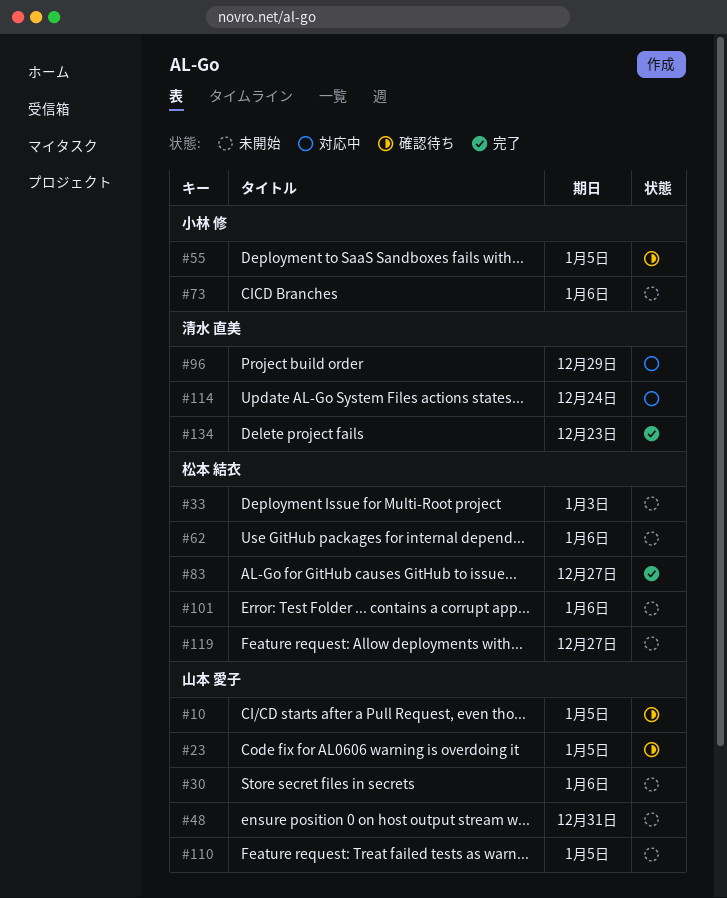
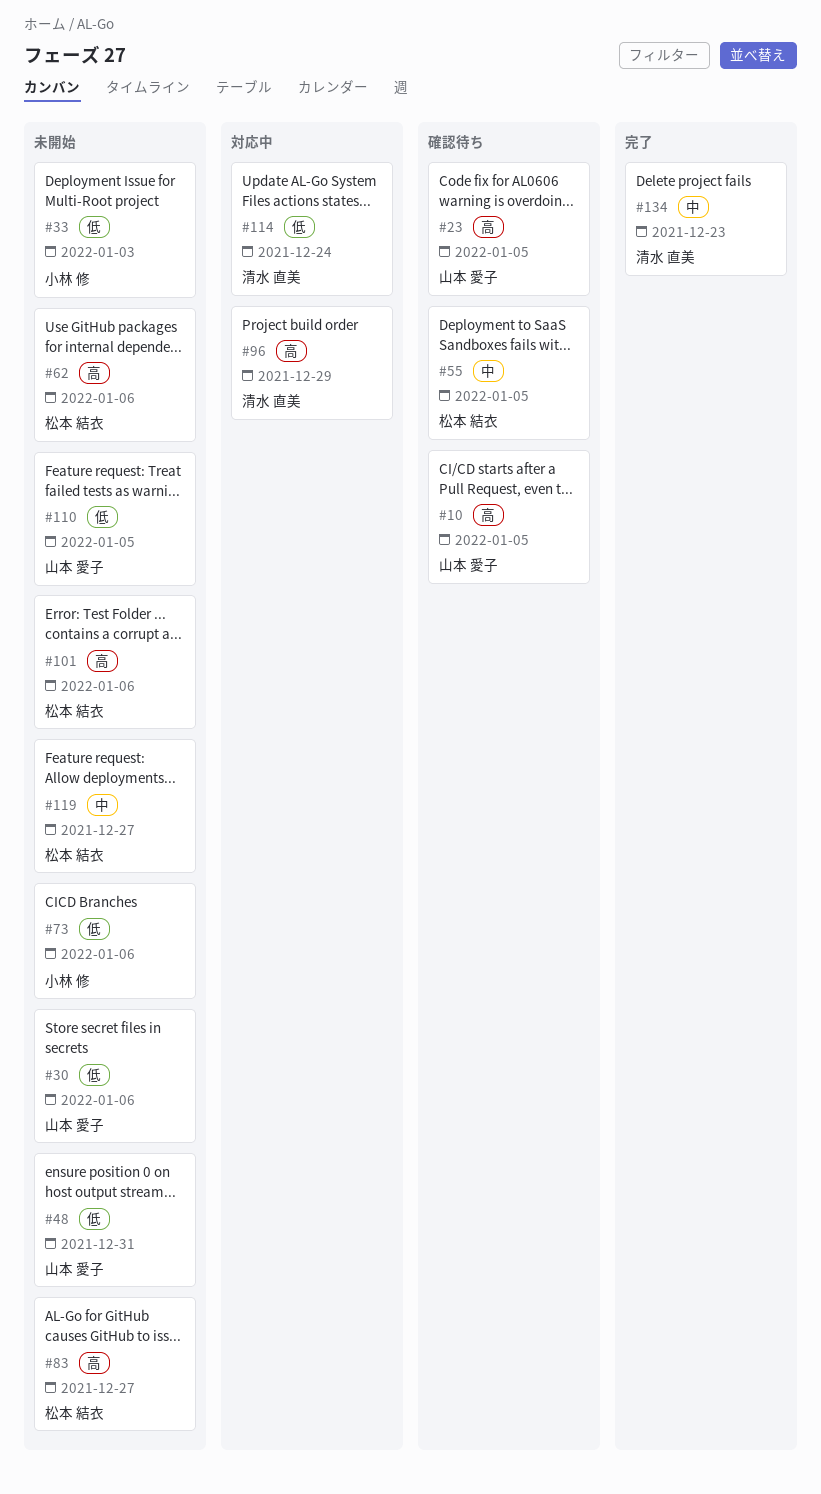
#33, owner: 松本 結衣 -> 小林 修
#55, owner: 小林 修 -> 松本 結衣
#83, status: 完了 -> 未開始

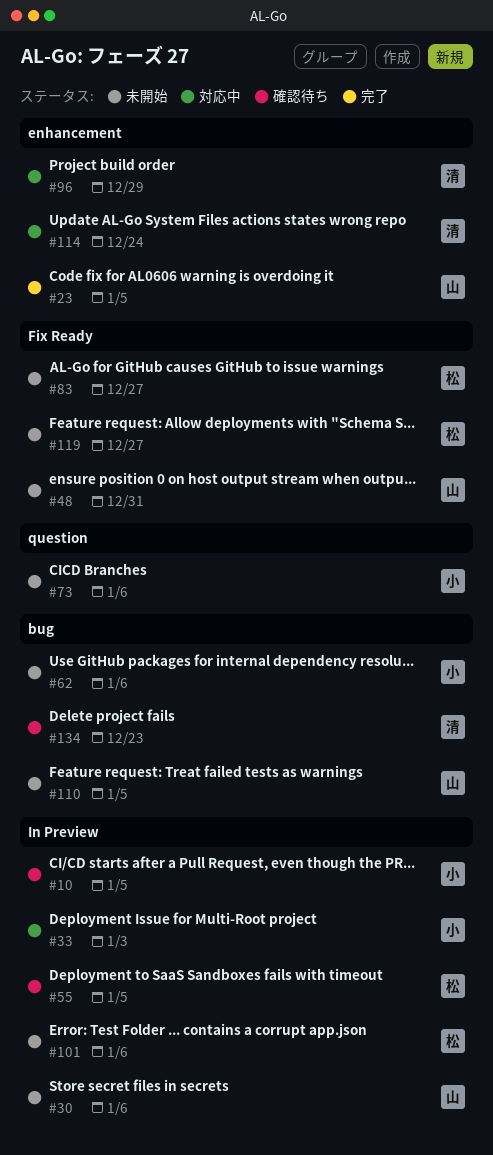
#10, owner: 山本 愛子 -> 小林 修
#23, status: 確認待ち -> 完了
#33, status: 未開始 -> 対応中
#62, owner: 松本 結衣 -> 小林 修
#134, status: 完了 -> 確認待ち

